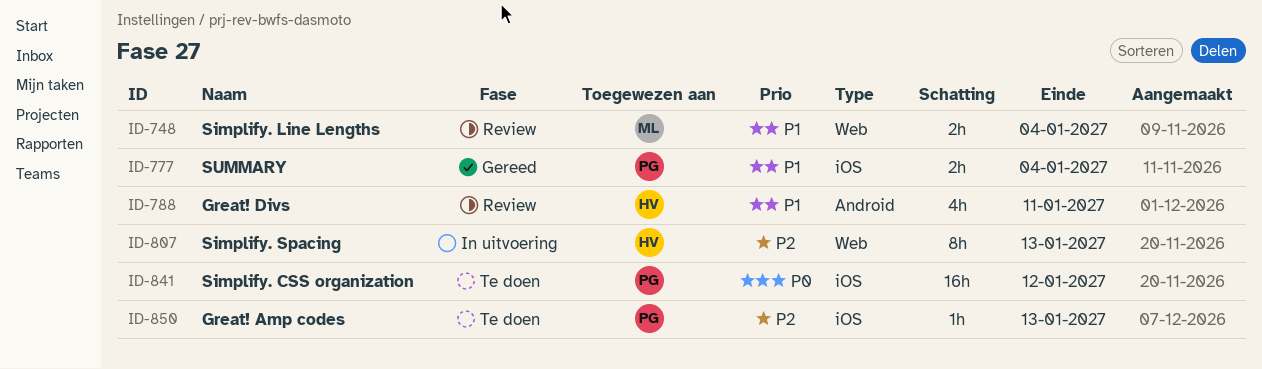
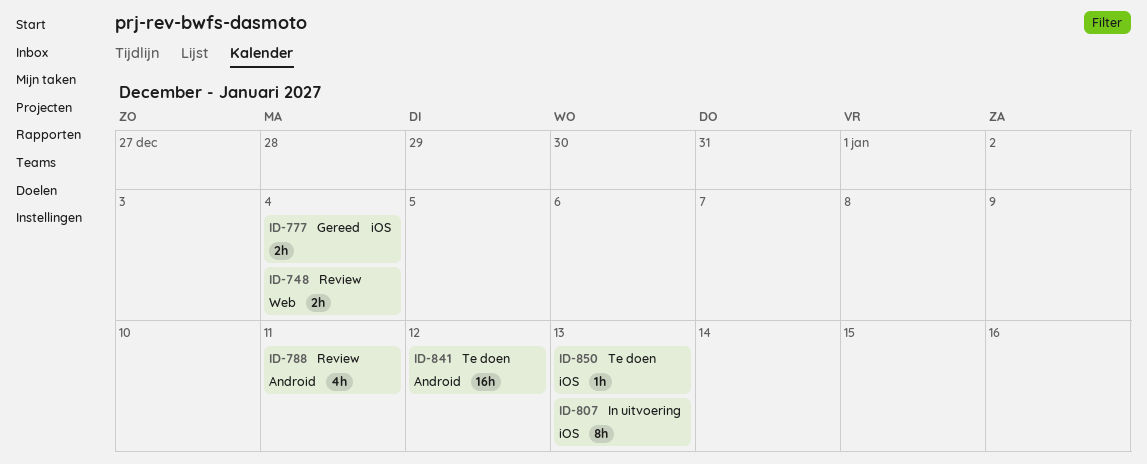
ID-807, label: Web -> iOS
ID-841, label: iOS -> Android

